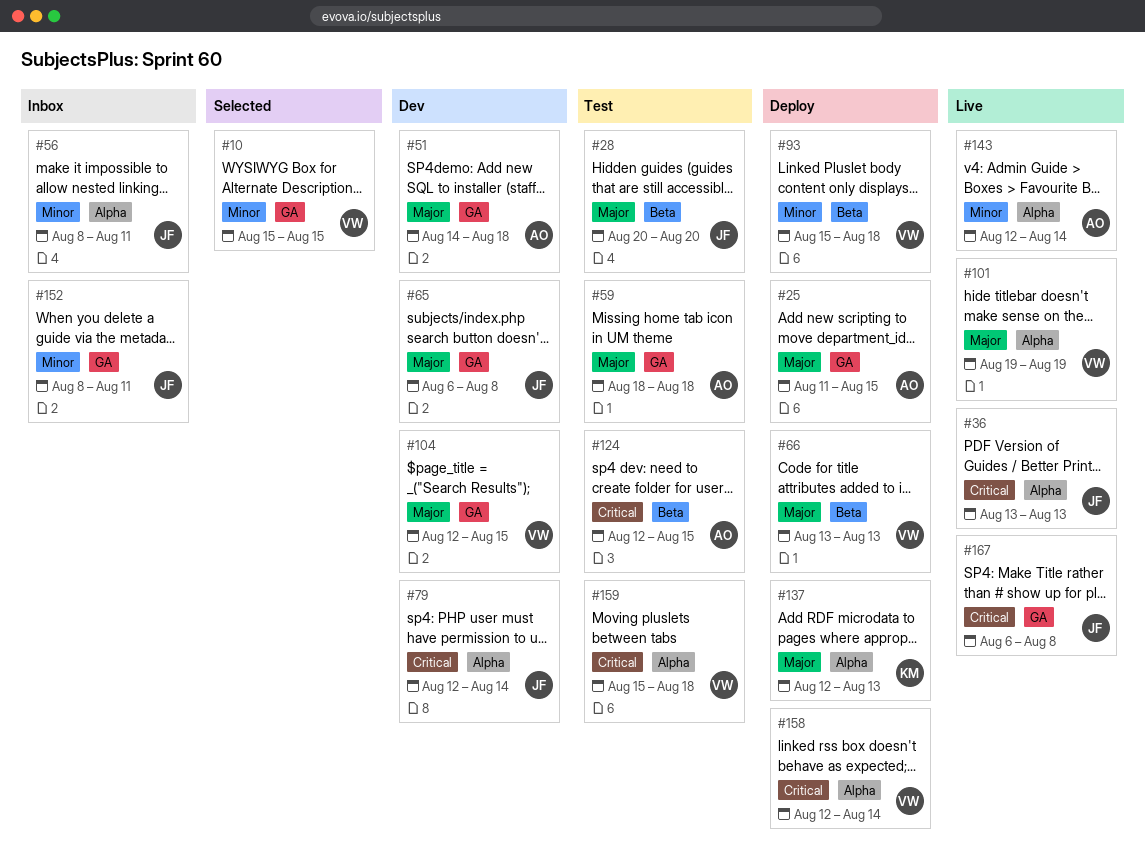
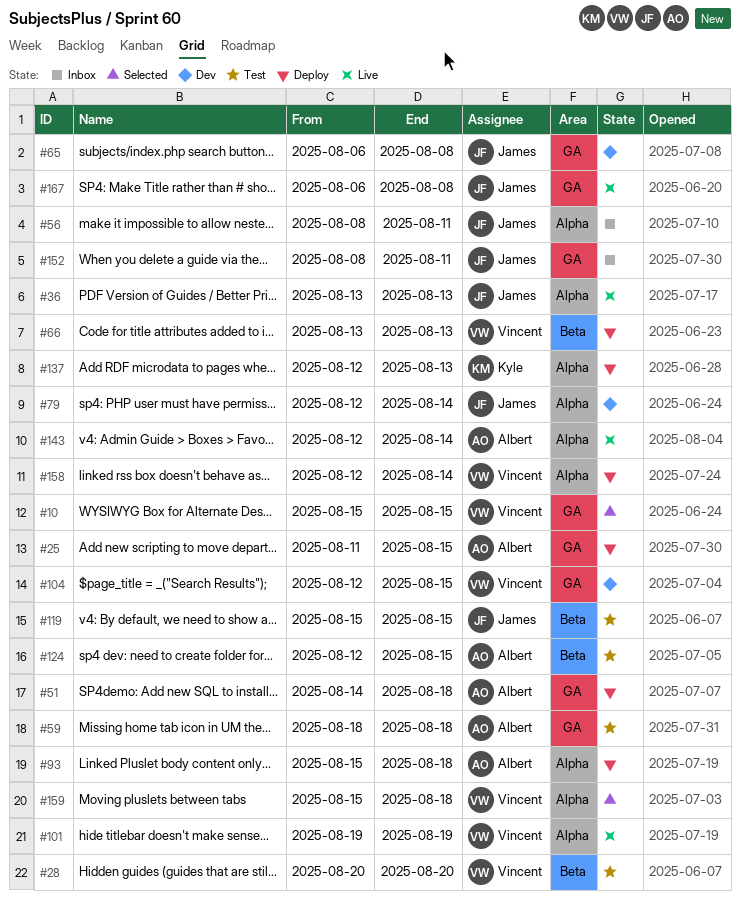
#28, owner: James -> Vincent
#51, status: Dev -> Deploy
#93, owner: Vincent -> Albert
#93, label: Beta -> Alpha
#119: none -> present
#159, status: Test -> Selected

